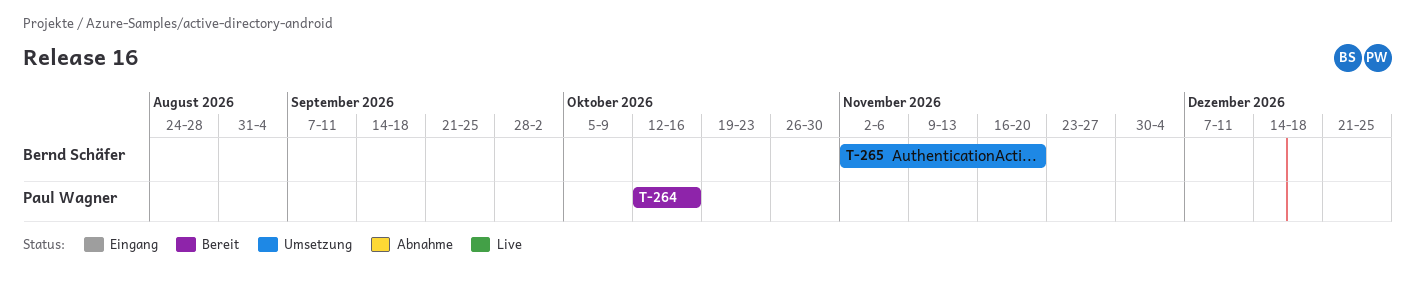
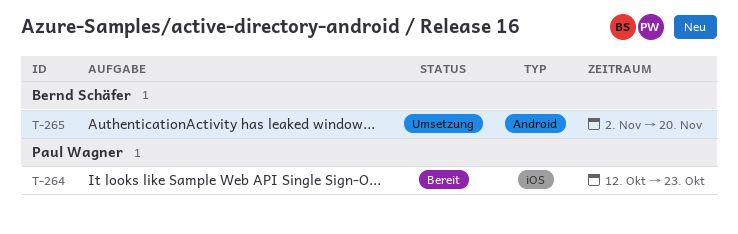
T-264, due: Oct 16 -> Oct 23

